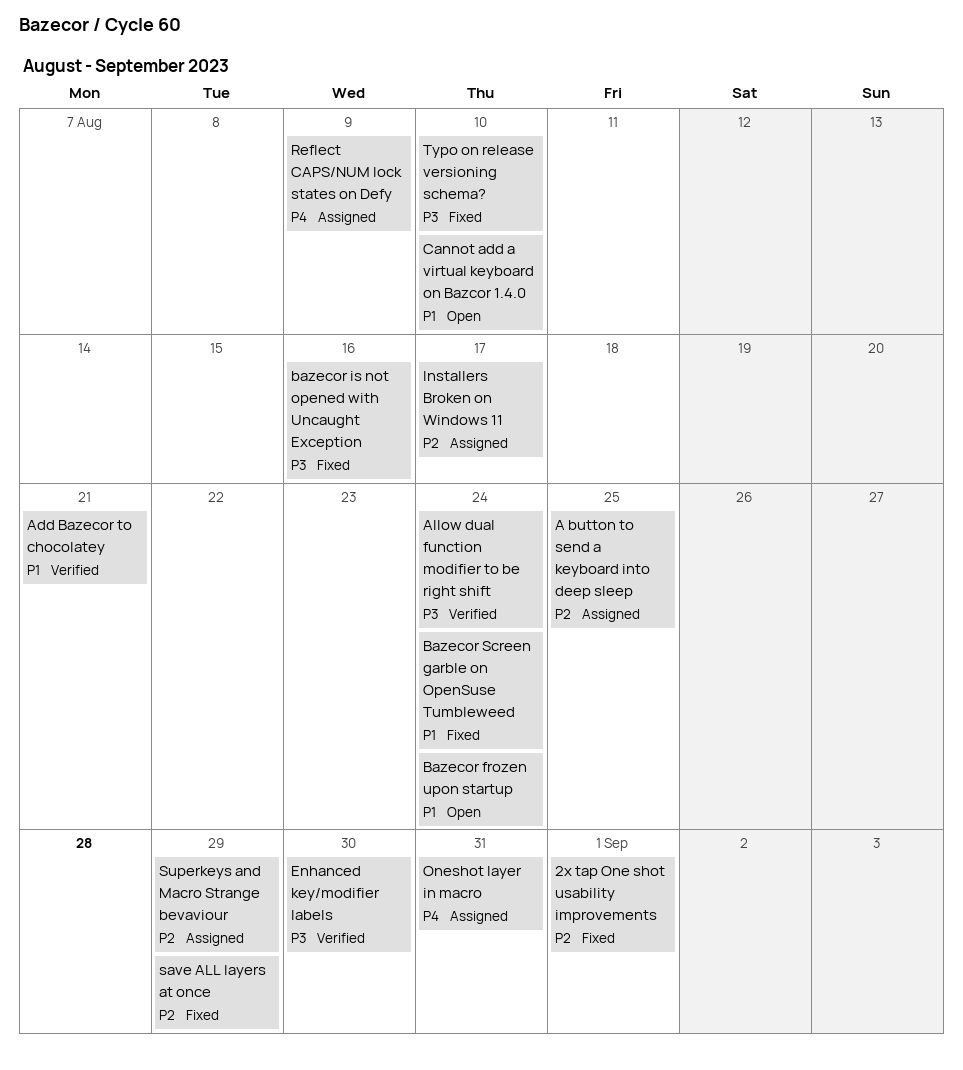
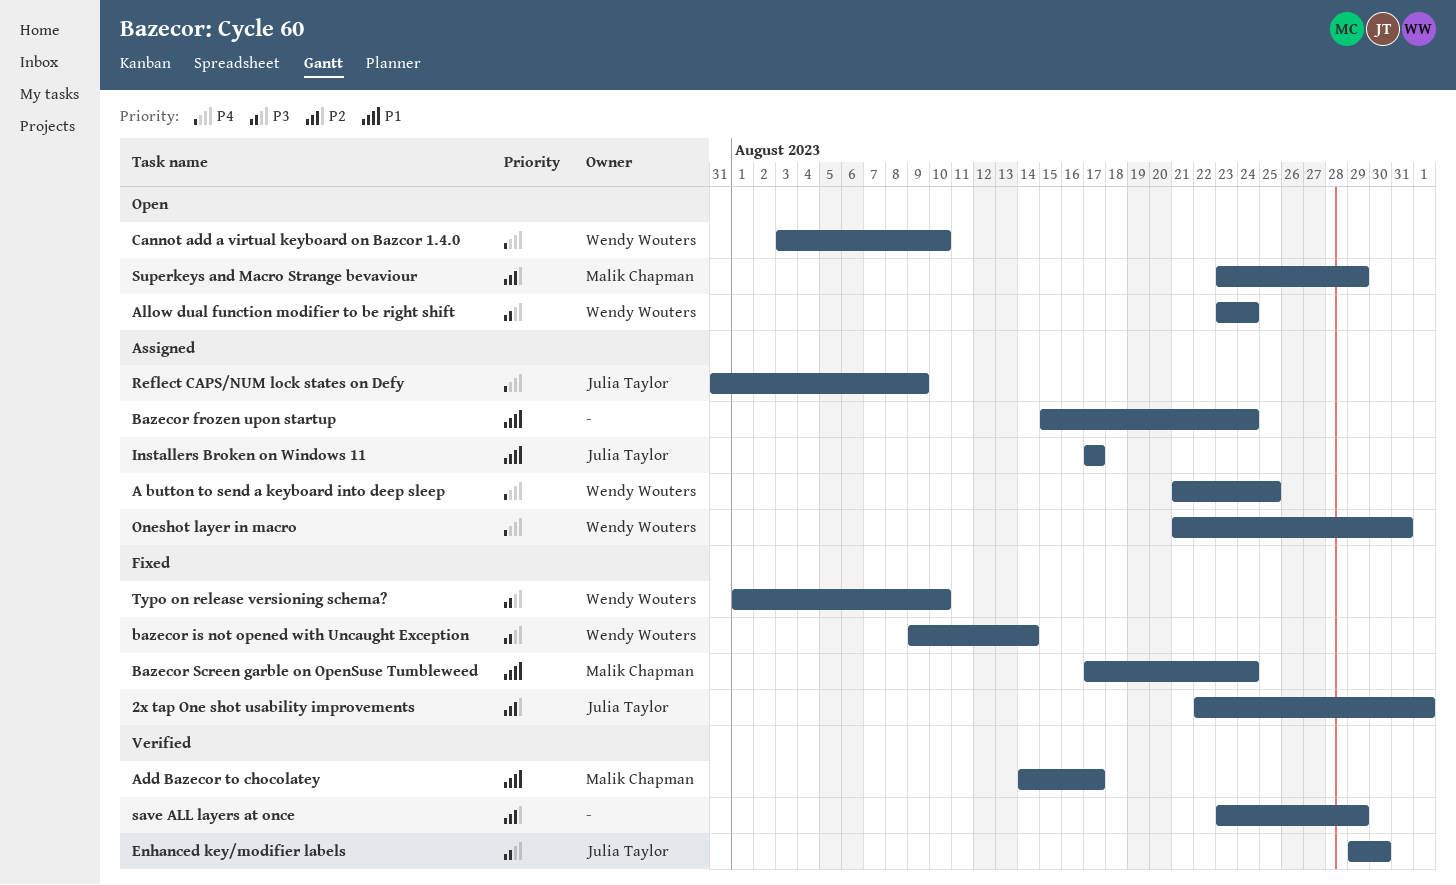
A button to send a keyboard into deep sleep, priority: P2 -> P4
Add Bazecor to chocolatey, due: Aug 21 -> Aug 17
Allow dual function modifier to be right shift, status: Verified -> Open
Bazecor frozen upon startup, status: Open -> Assigned
bazecor is not opened with Uncaught Exception, due: Aug 16 -> Aug 14
Cannot add a virtual keyboard on Bazcor 1.4.0, priority: P1 -> P4
Installers Broken on Windows 11, priority: P2 -> P1
save ALL layers at once, status: Fixed -> Verified
Superkeys and Macro Strange bevaviour, status: Assigned -> Open

